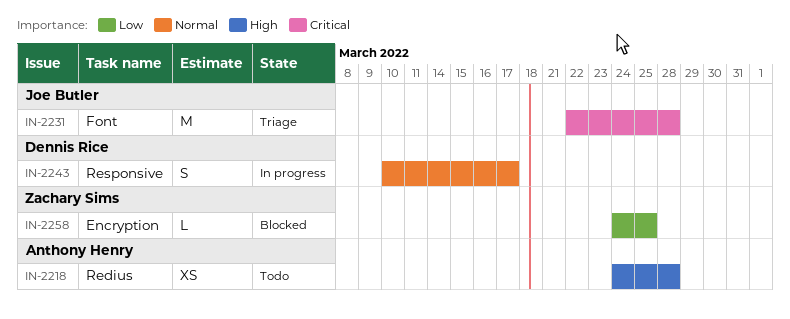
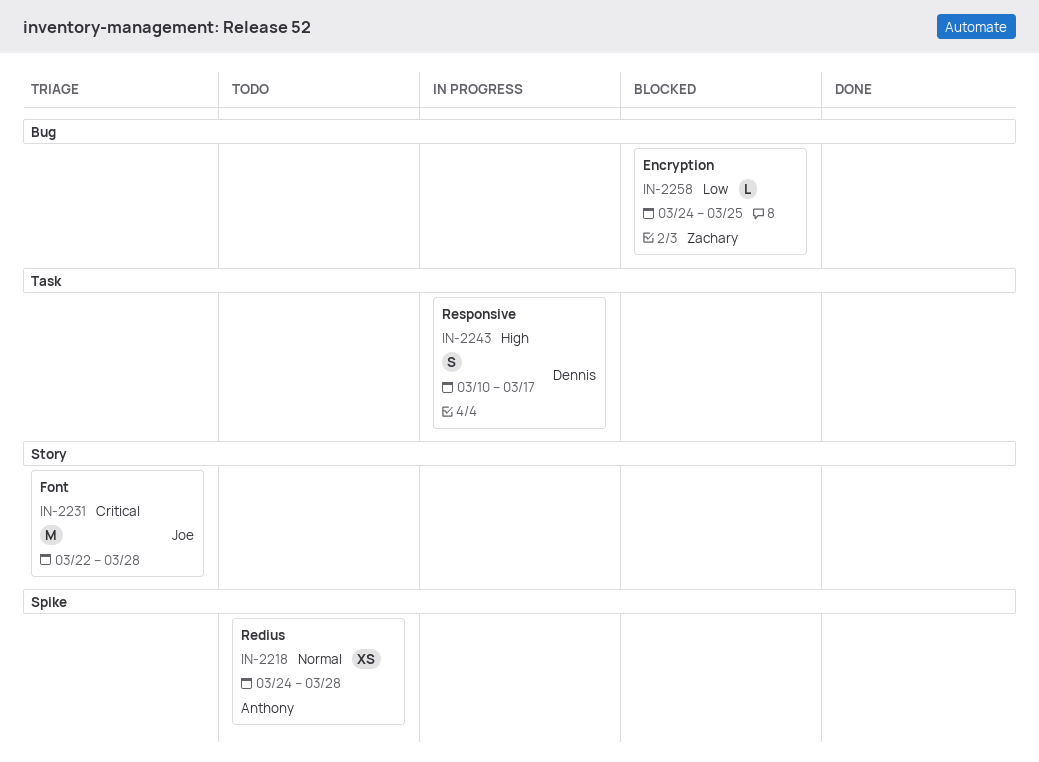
IN-2218, priority: High -> Normal
IN-2243, priority: Normal -> High

